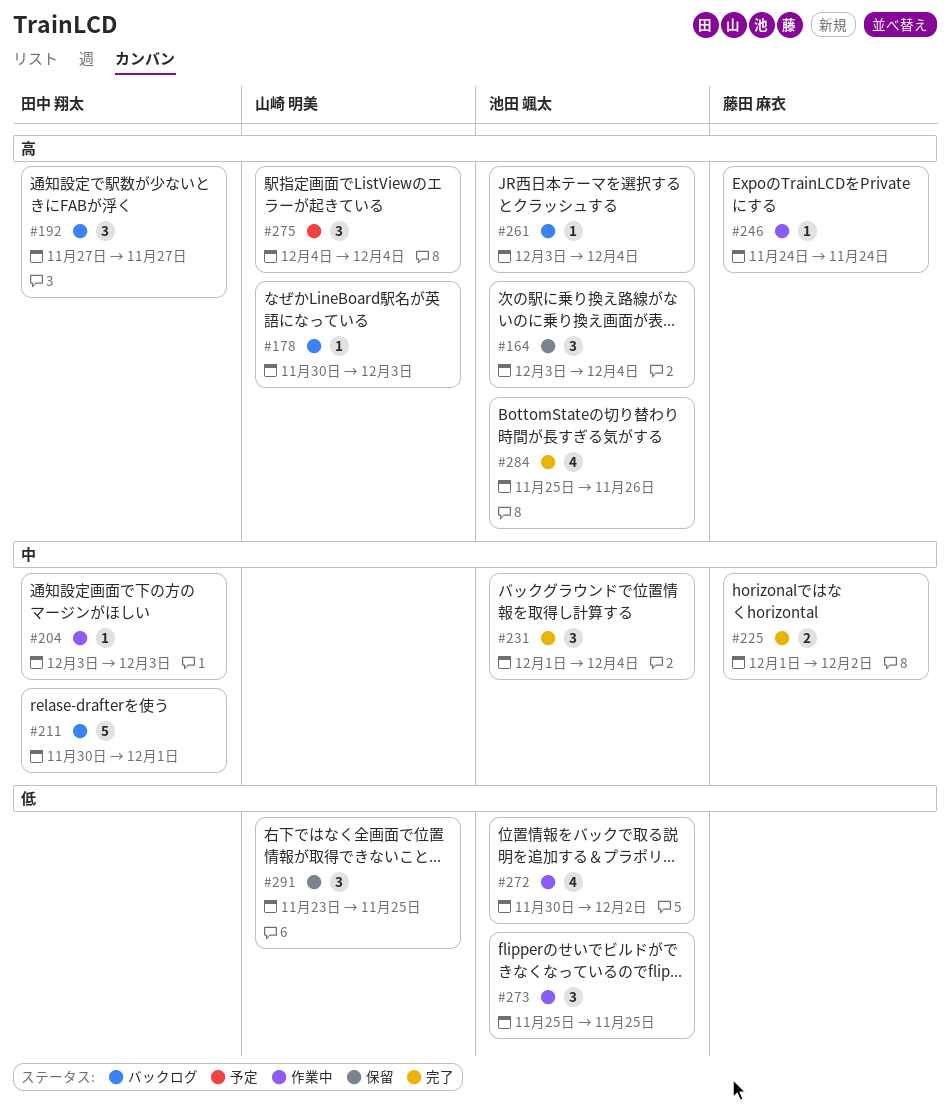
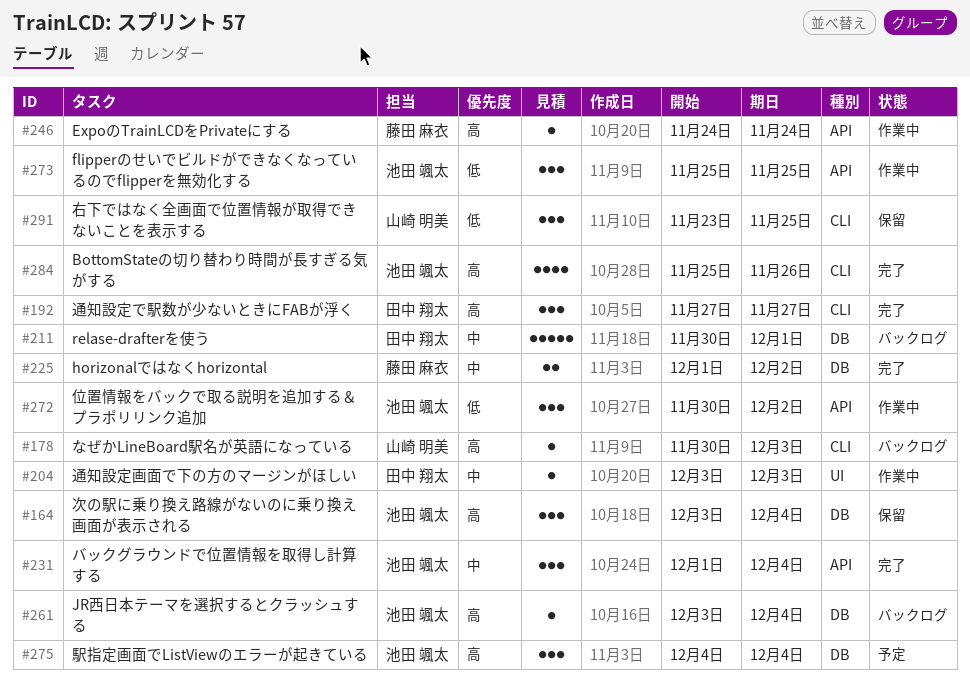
#192, status: バックログ -> 完了
#272, estimate: 4 -> 3
#275, owner: 山崎 明美 -> 池田 颯太

